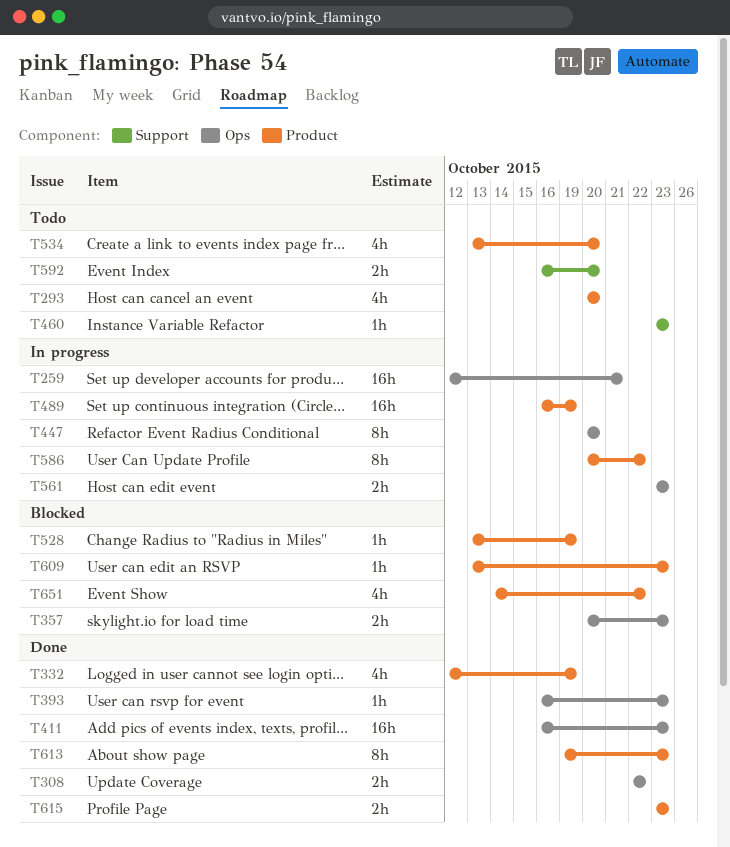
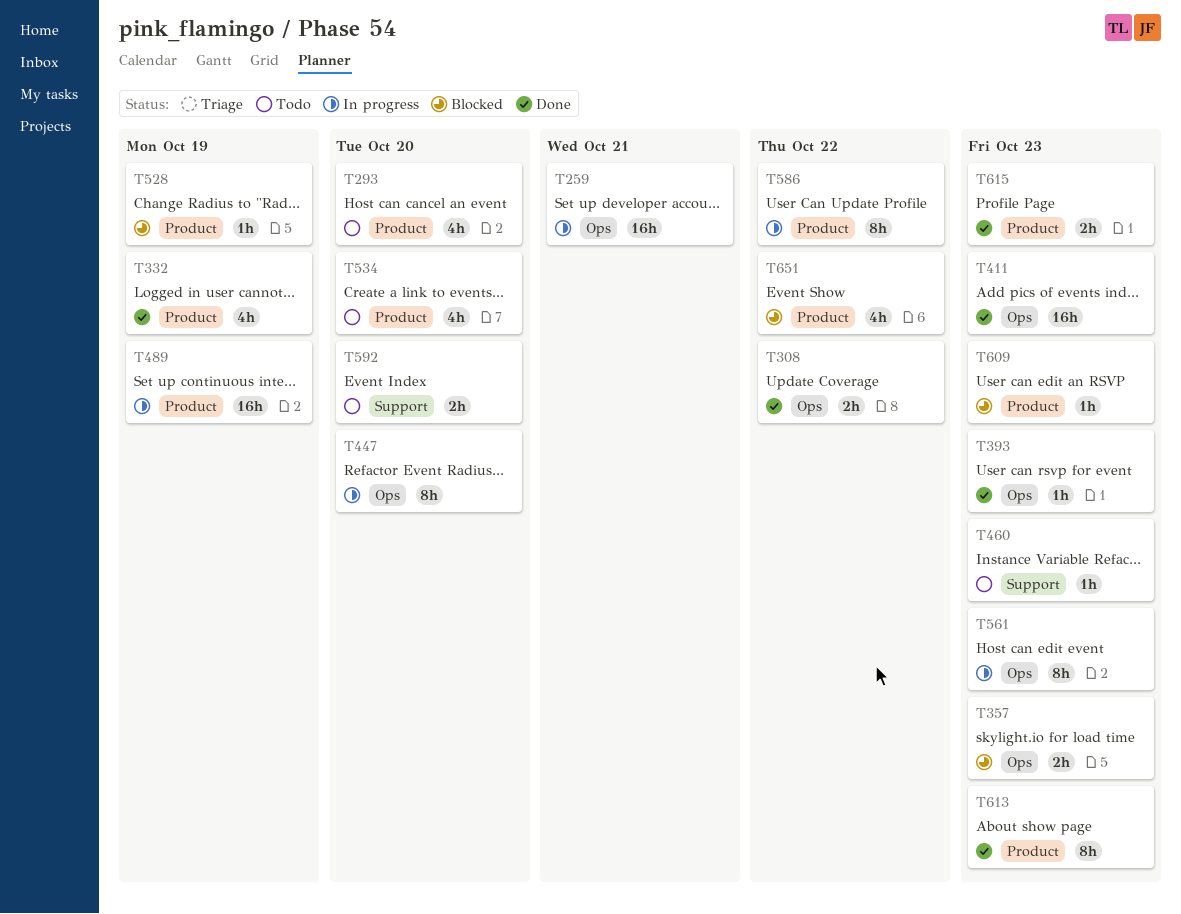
T561, estimate: 2h -> 8h

